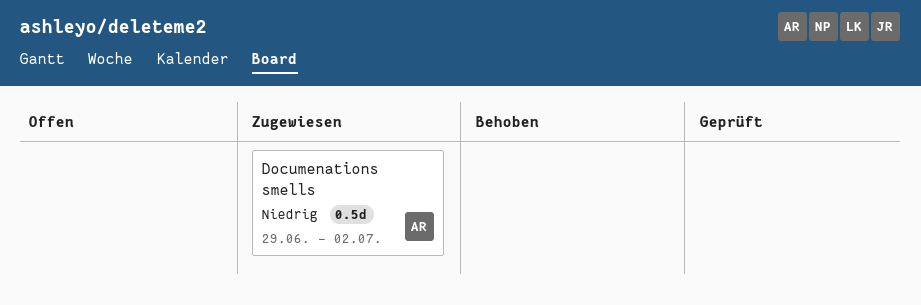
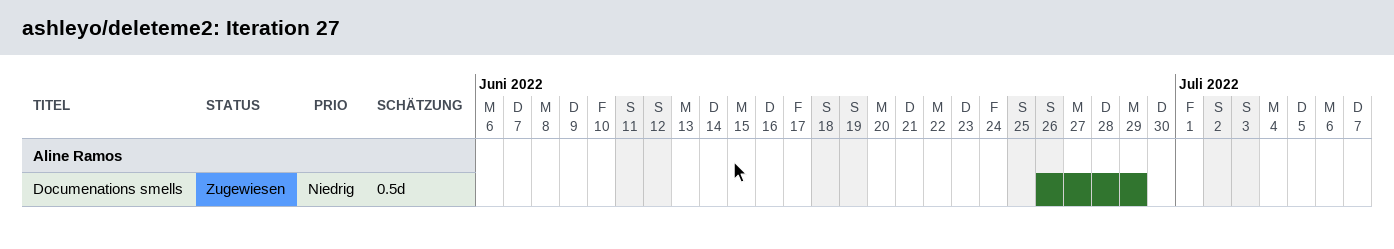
Documenations smells, start: Jun 29 -> Jun 26
Documenations smells, due: Jul 2 -> Jun 29

